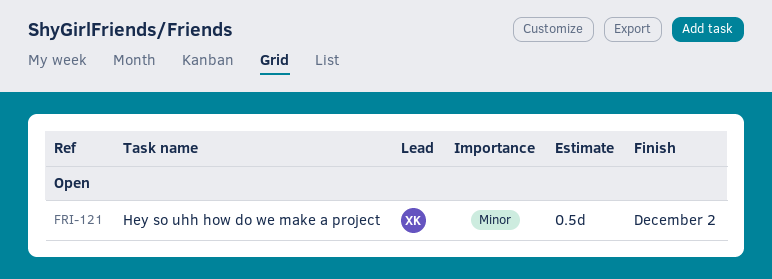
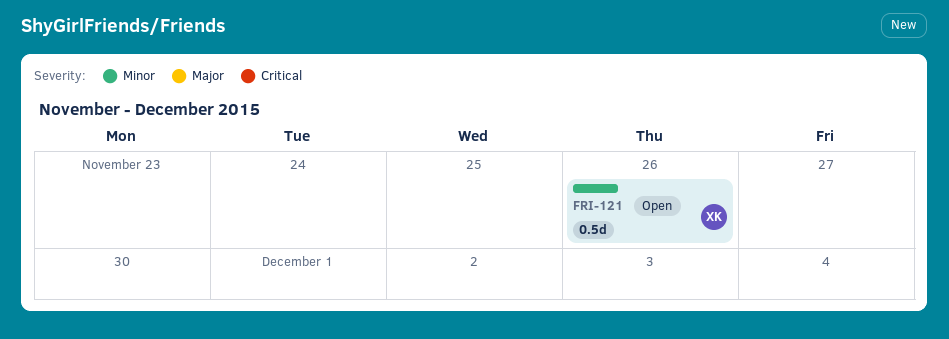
FRI-121, due: Dec 2 -> Nov 26

